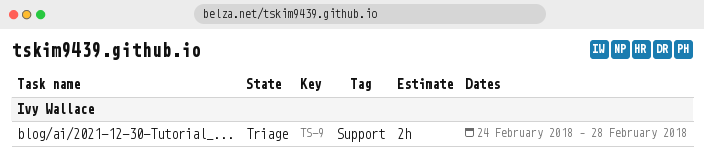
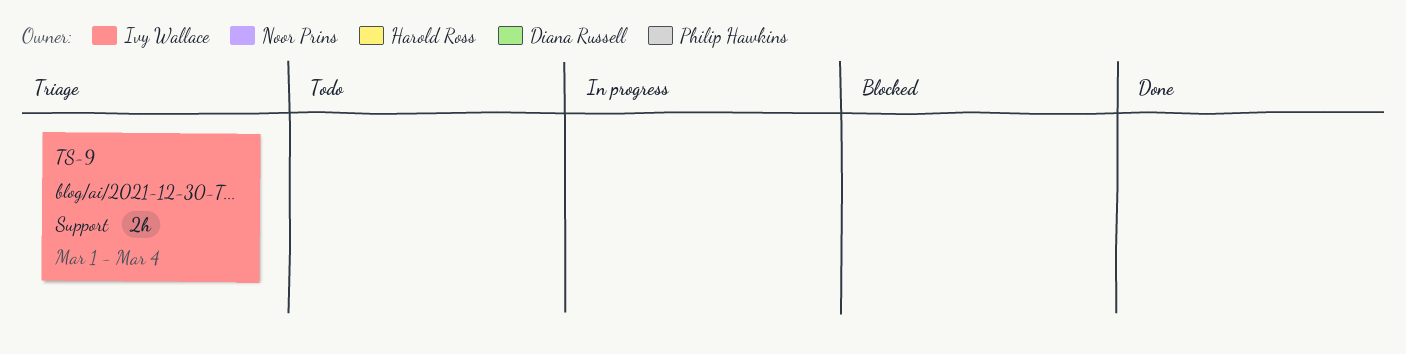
TS-9, start: Feb 24 -> Mar 1
TS-9, due: Feb 28 -> Mar 4

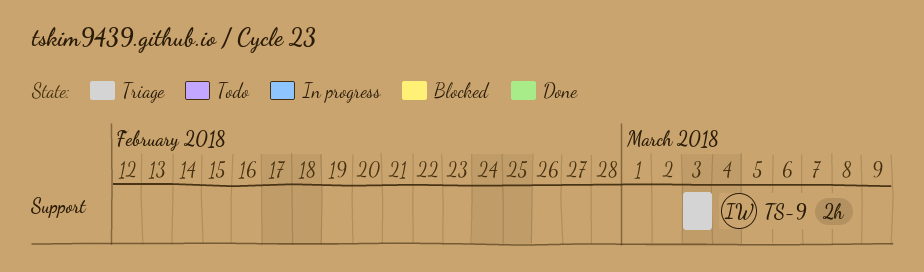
TS-9, start: Mar 1 -> Mar 3
TS-9, due: Mar 4 -> Mar 3

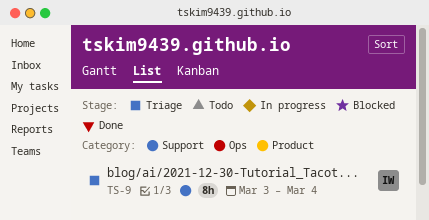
TS-9, estimate: 2h -> 8h
TS-9, due: Mar 3 -> Mar 4

